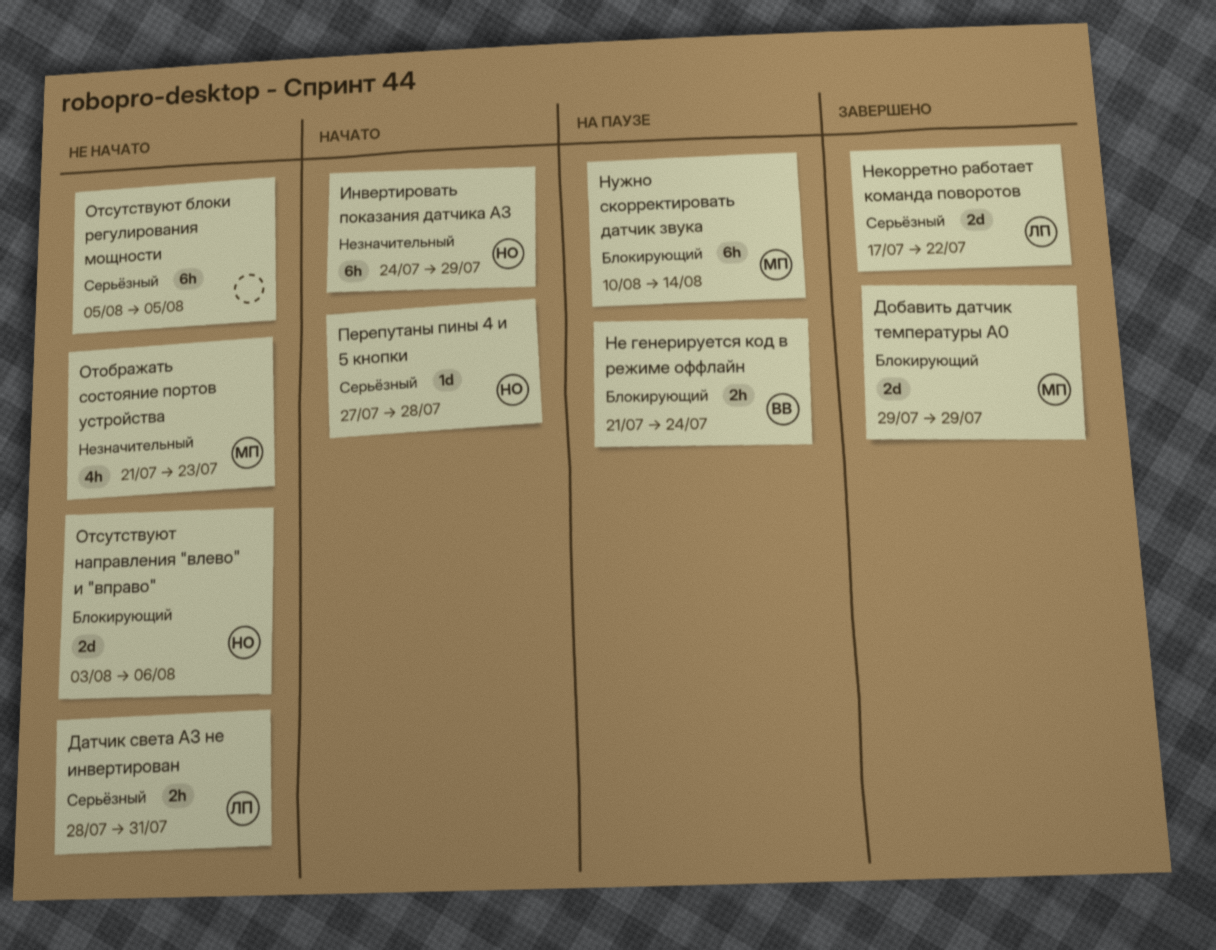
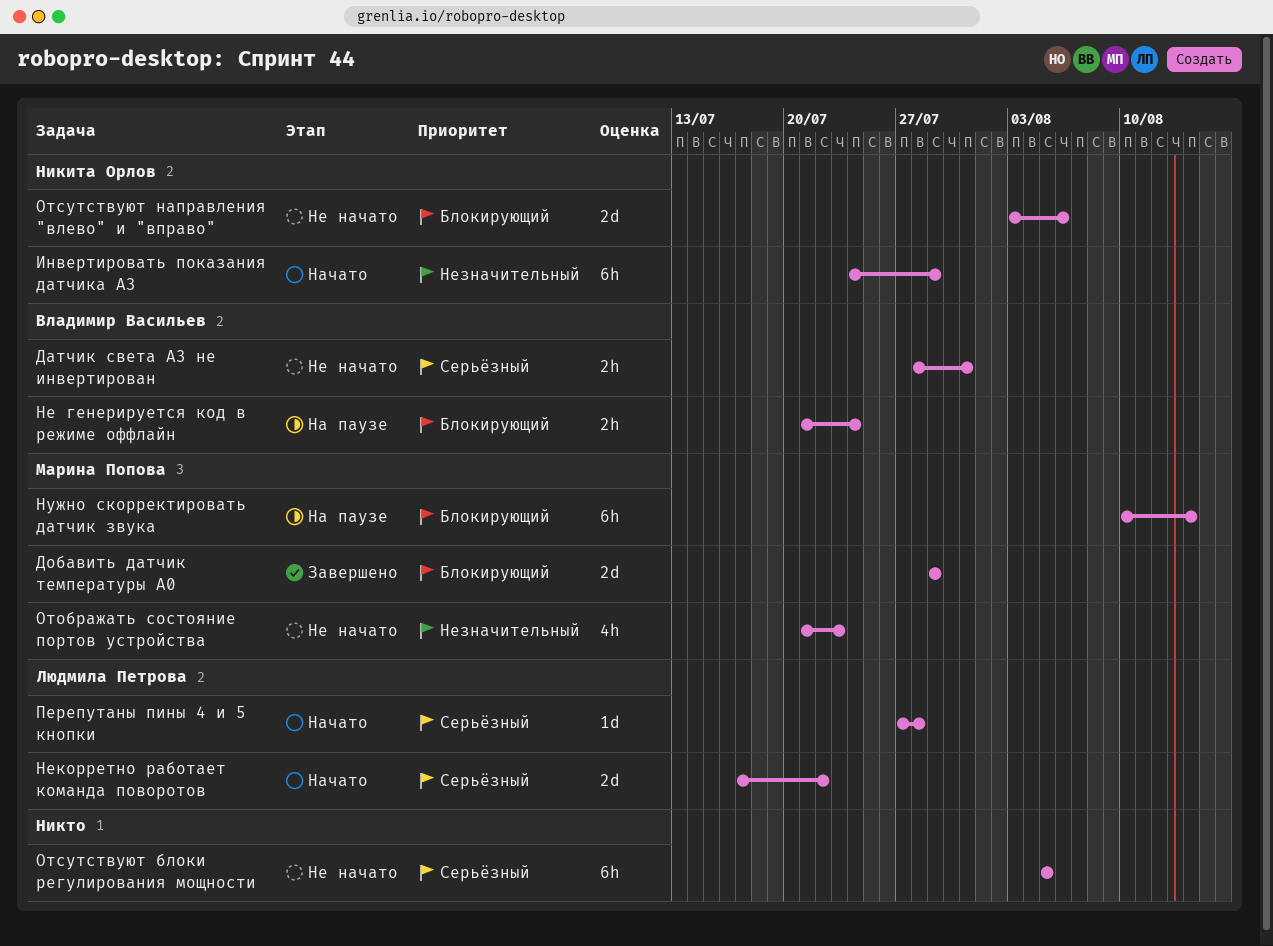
Датчик света А3 не инвертирован, owner: Людмила Петрова -> Владимир Васильев
Некорретно работает команда поворотов, status: Завершено -> Начато
Перепутаны пины 4 и 5 кнопки, owner: Никита Орлов -> Людмила Петрова

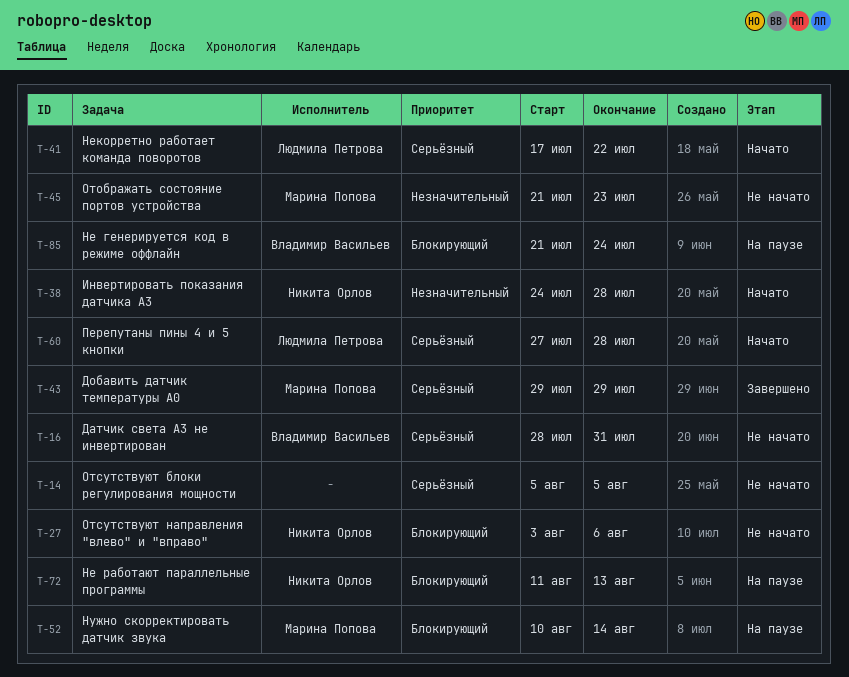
Добавить датчик температуры A0, priority: Блокирующий -> Серьёзный
Инвертировать показания датчика A3, due: Jul 29 -> Jul 28
Не работают параллельные программы: none -> present

